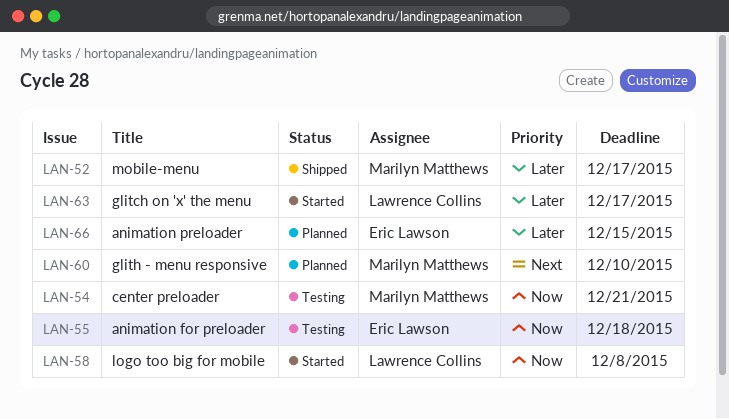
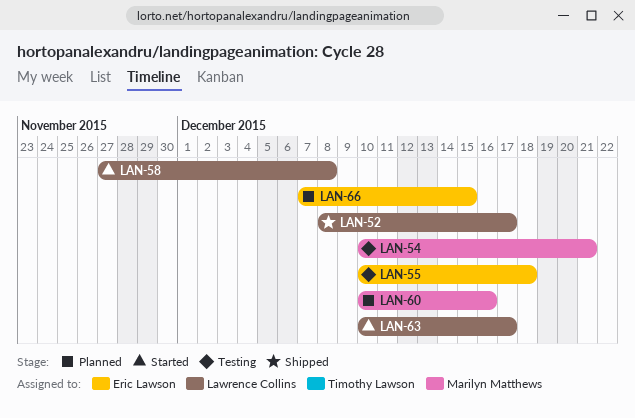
LAN-52, owner: Marilyn Matthews -> Lawrence Collins
LAN-60, due: Dec 10 -> Dec 16

